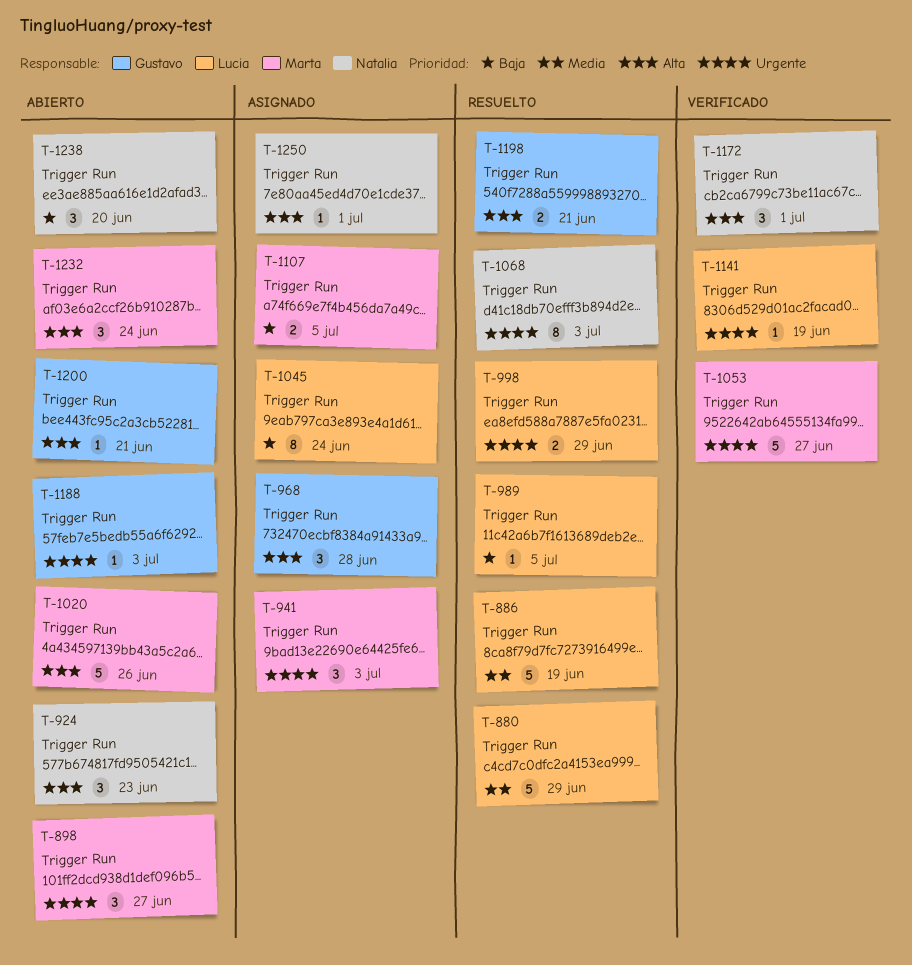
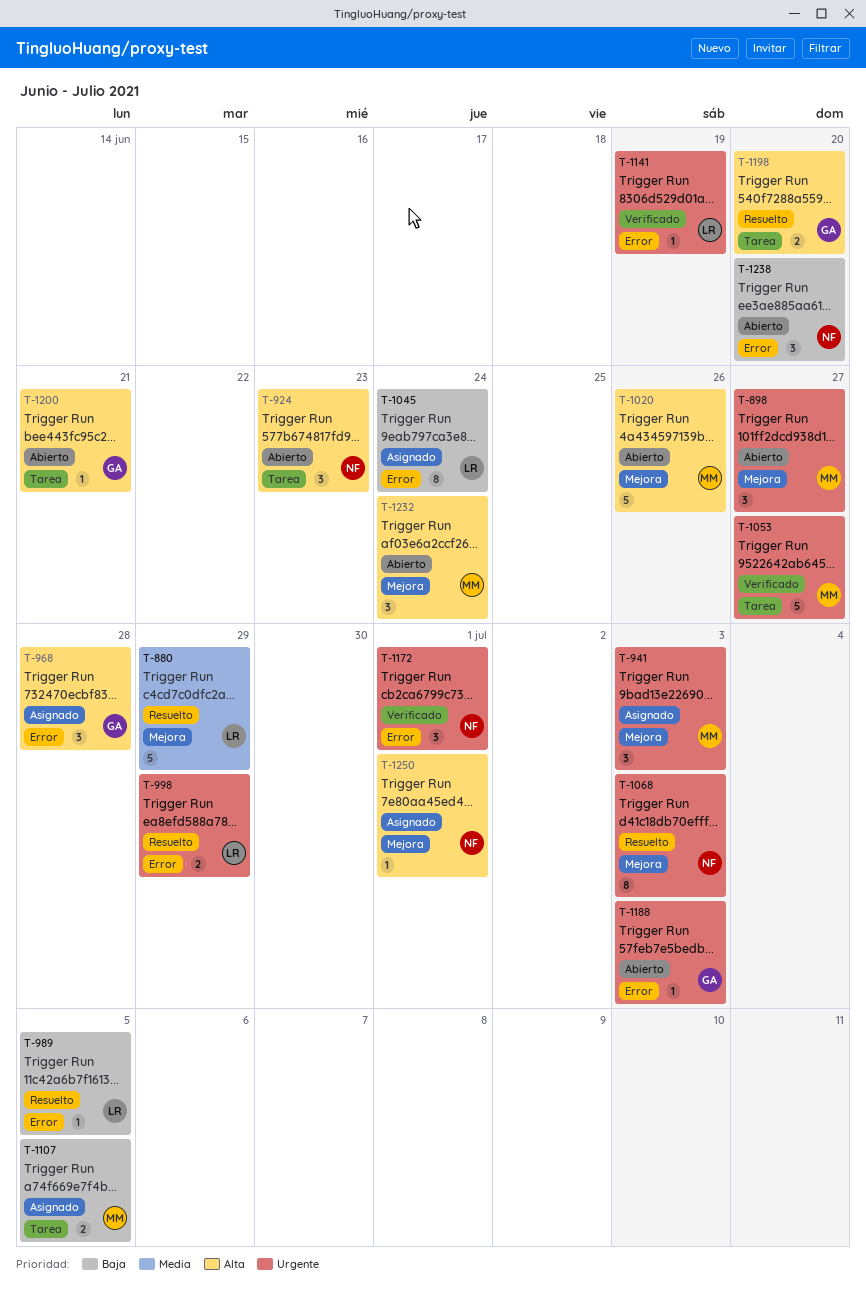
T-886: present -> none
T-1172, priority: Alta -> Urgente
T-1198, due: Jun 21 -> Jun 20

